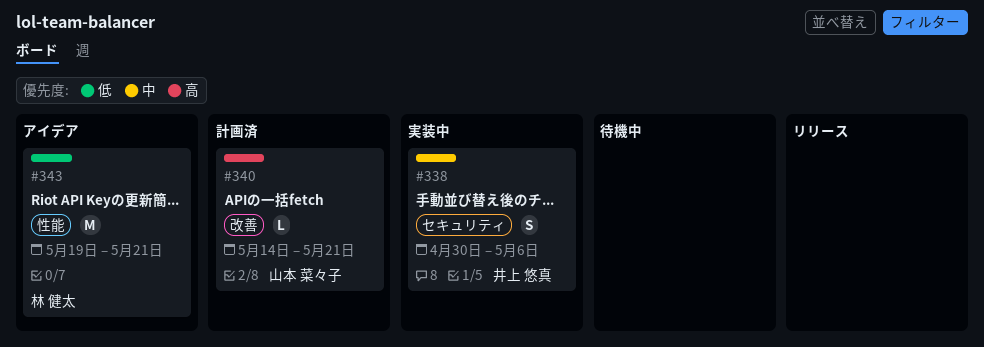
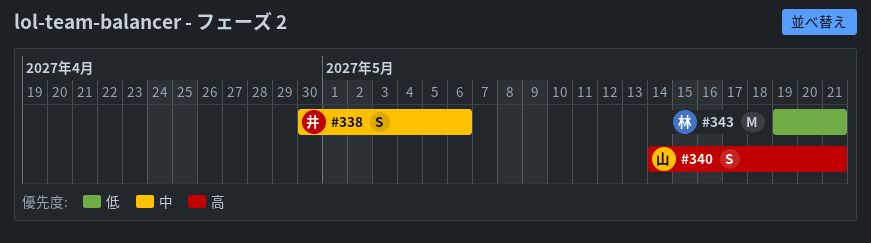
#340, estimate: L -> S

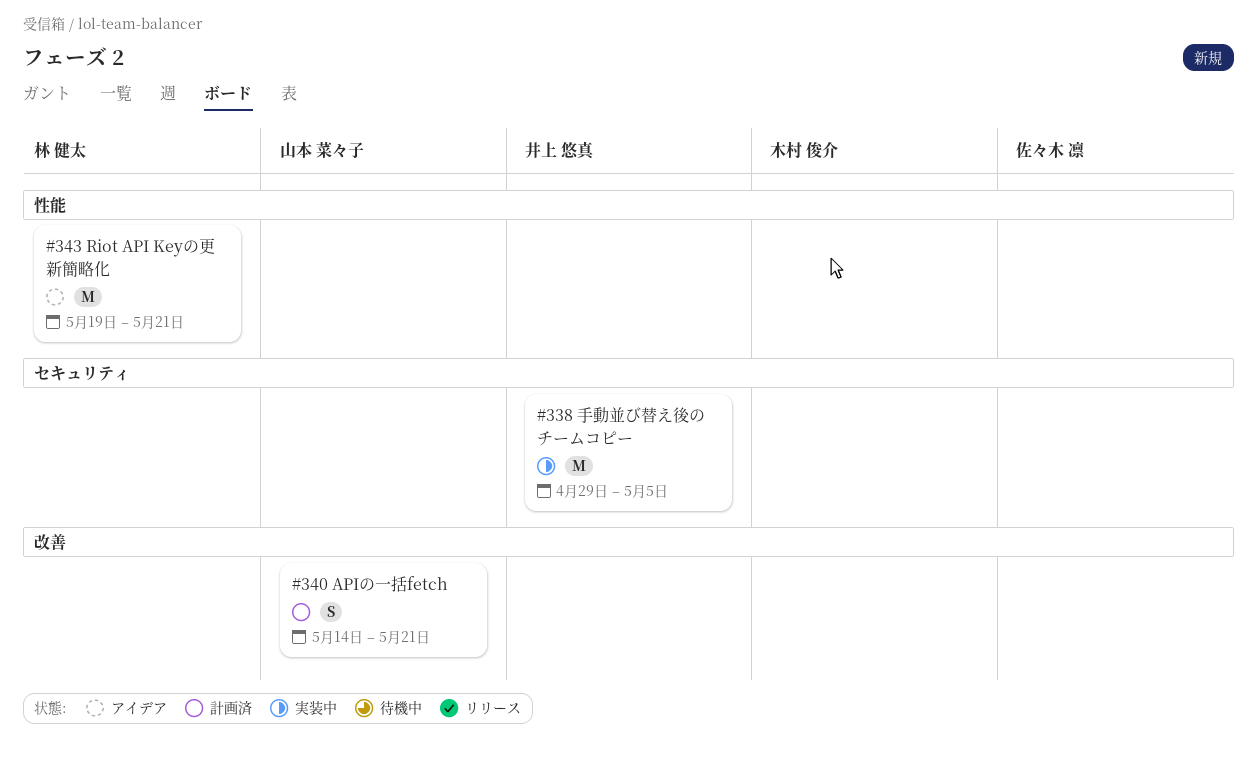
#338, estimate: S -> M
#338, start: Apr 30 -> Apr 29
#338, due: May 6 -> May 5

